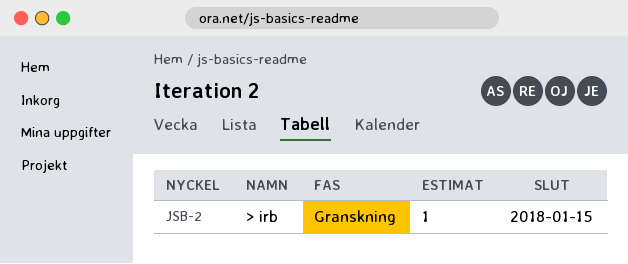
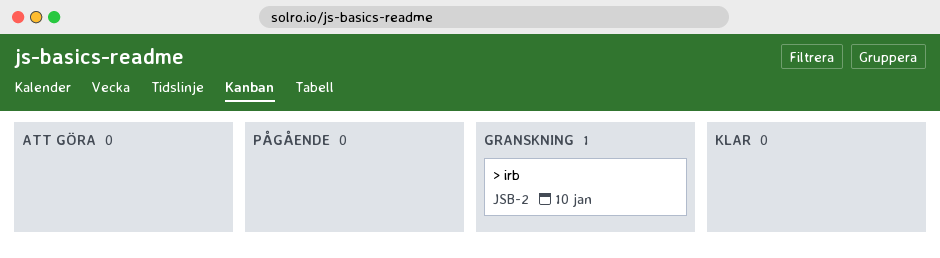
JSB-2, due: Jan 15 -> Jan 10

